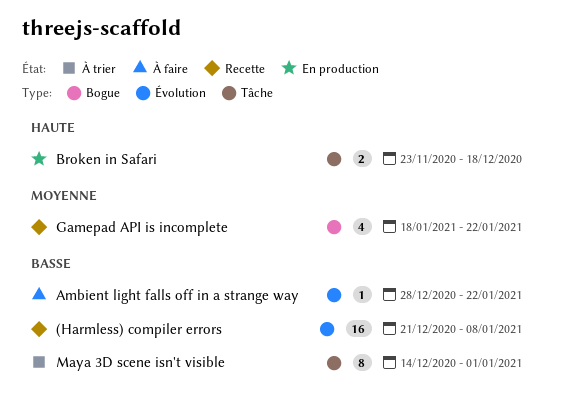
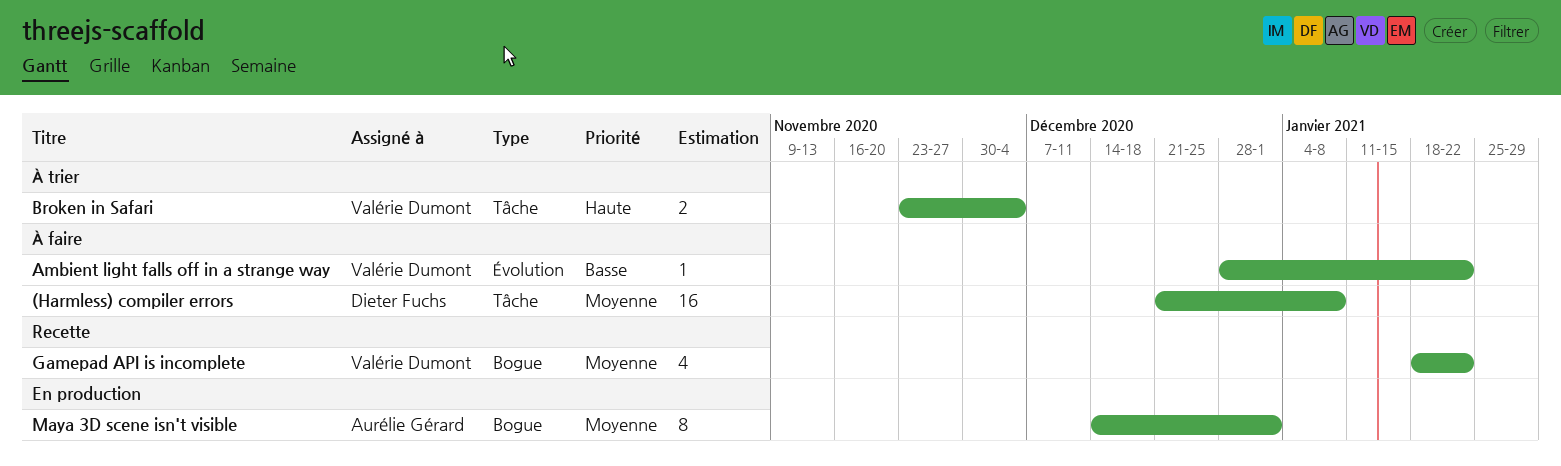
(Harmless) compiler errors, status: Recette -> À faire
(Harmless) compiler errors, priority: Basse -> Moyenne
(Harmless) compiler errors, label: Évolution -> Tâche
Broken in Safari, status: En production -> À trier
Broken in Safari, due: Dec 18 -> Dec 4
Maya 3D scene isn't visible, status: À trier -> En production
Maya 3D scene isn't visible, priority: Basse -> Moyenne
Maya 3D scene isn't visible, label: Tâche -> Bogue

